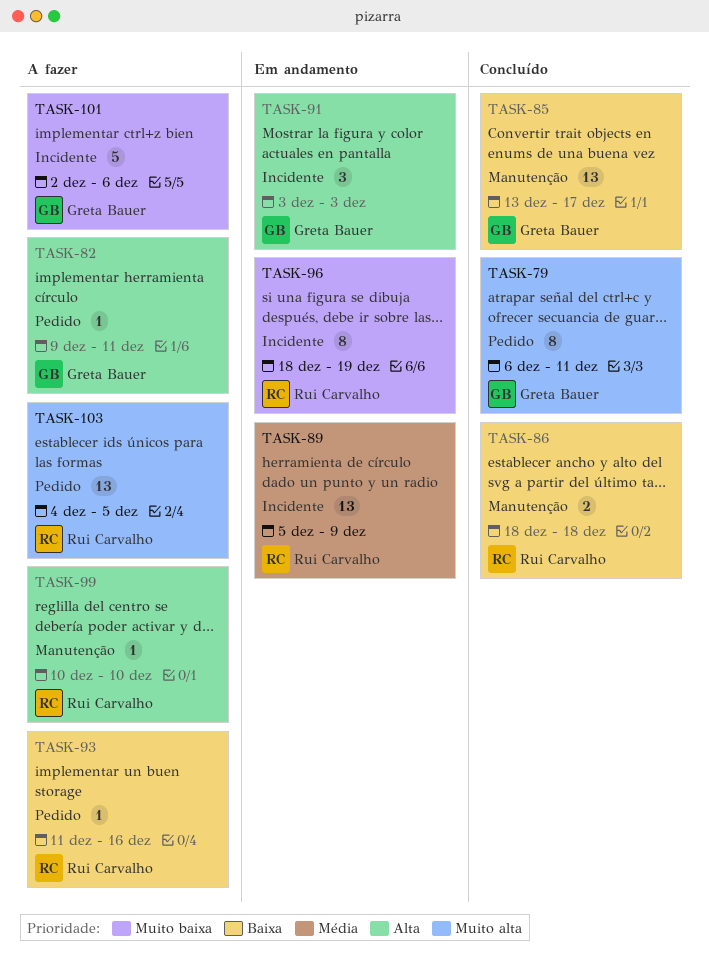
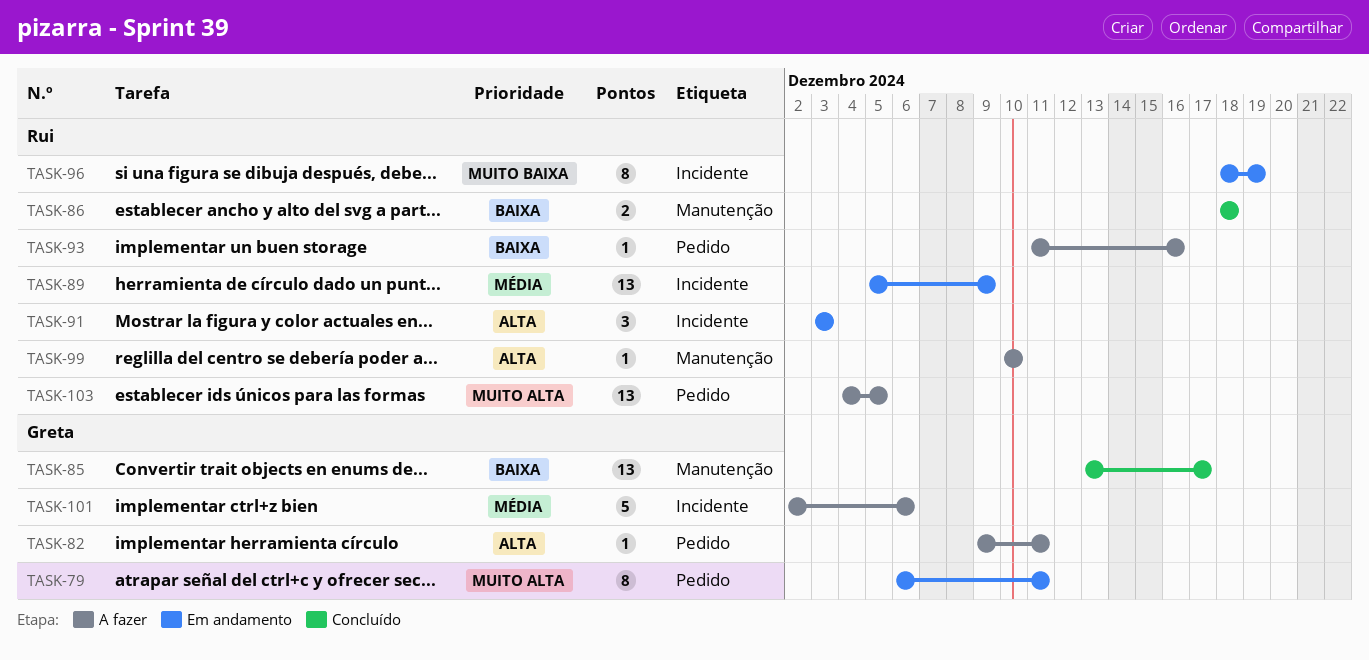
TASK-79, status: Concluído -> Em andamento
TASK-91, owner: Greta Bauer -> Rui Carvalho
TASK-101, priority: Muito baixa -> Média

